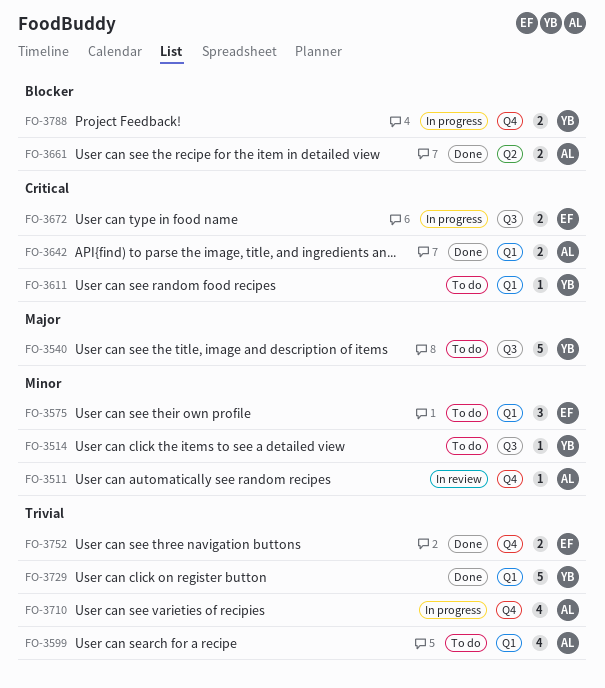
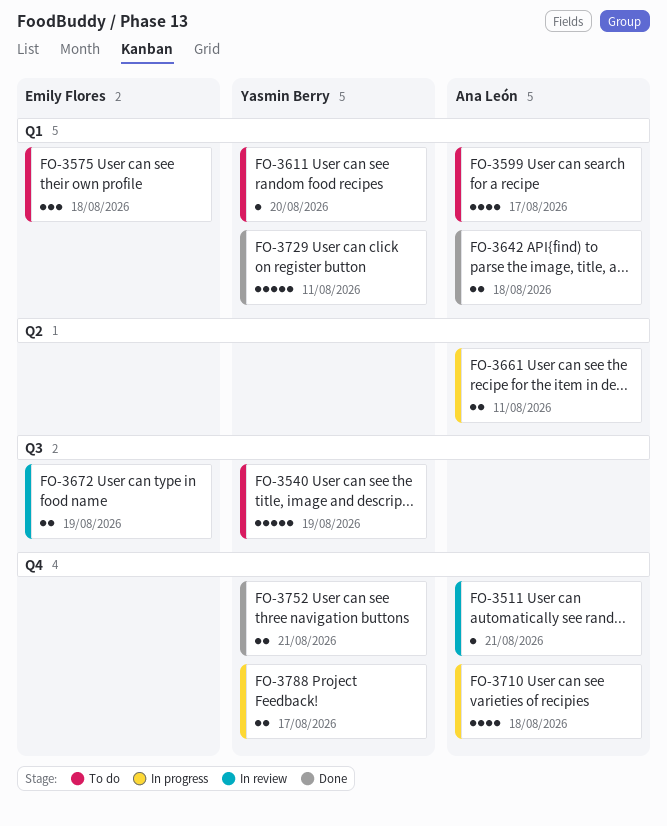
FO-3514: present -> none
FO-3661, status: Done -> In progress
FO-3672, status: In progress -> In review
FO-3752, owner: Emily Flores -> Yasmin Berry

